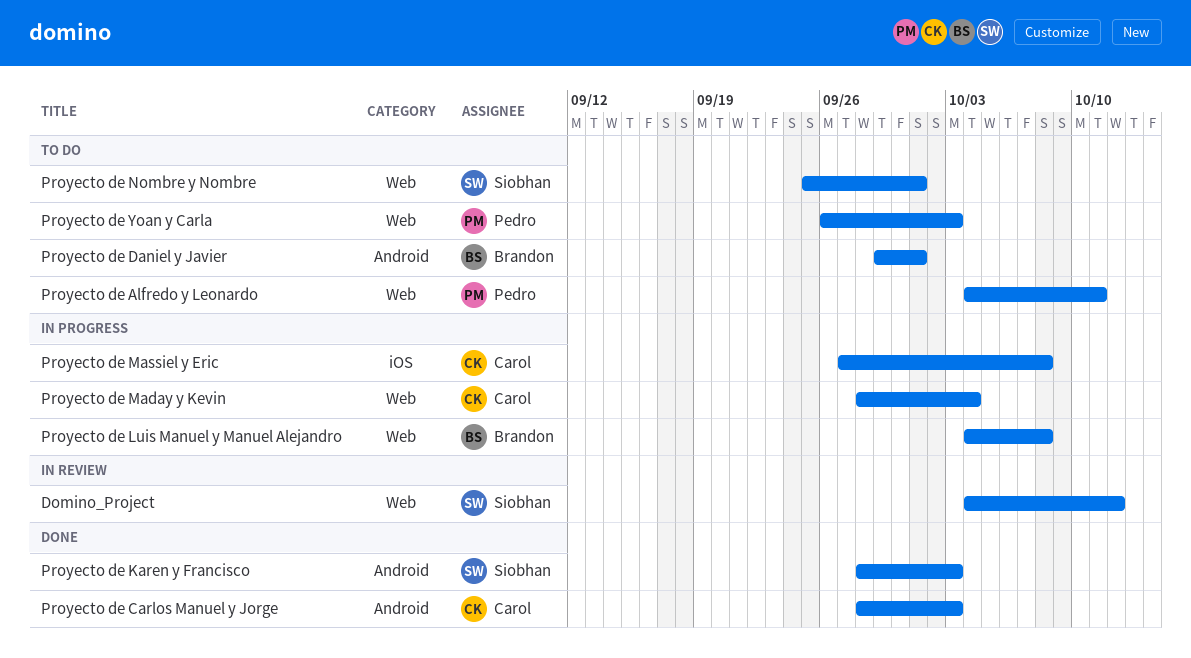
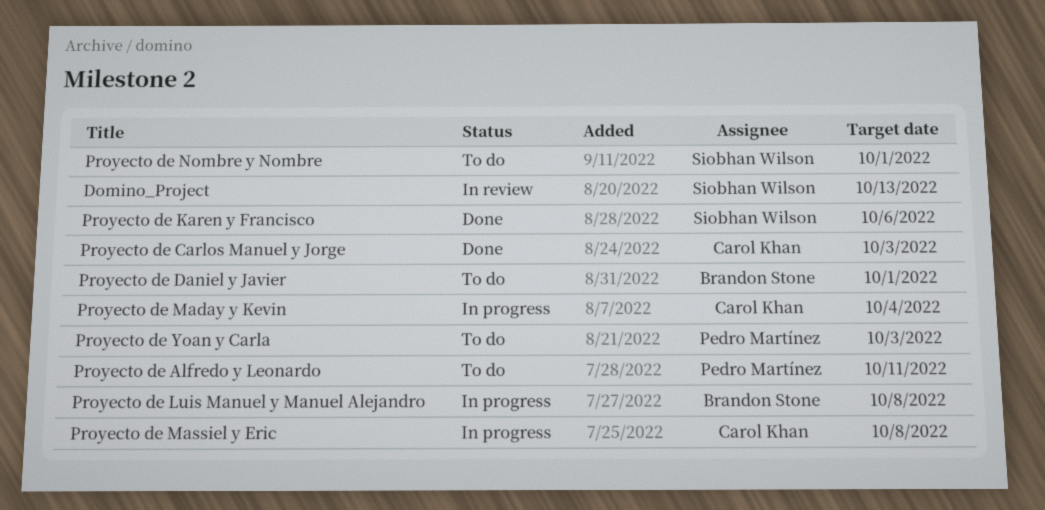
Domino_Project, due: Oct 12 -> Oct 13
Proyecto de Karen y Francisco, due: Oct 3 -> Oct 6

